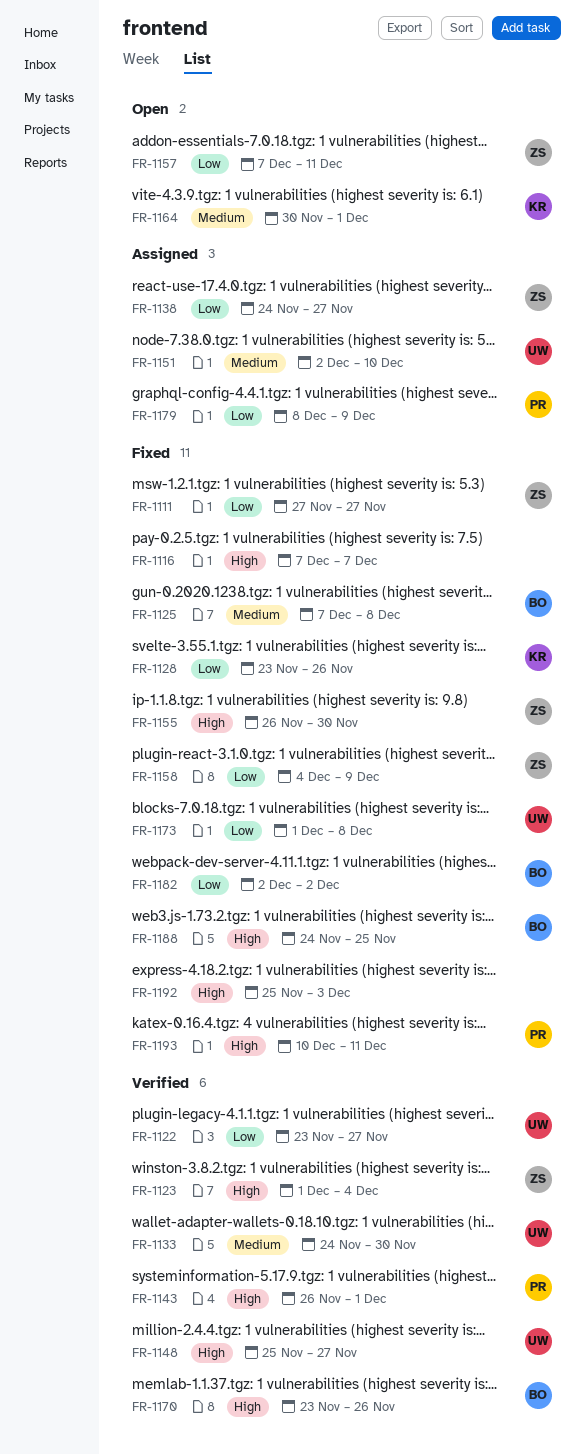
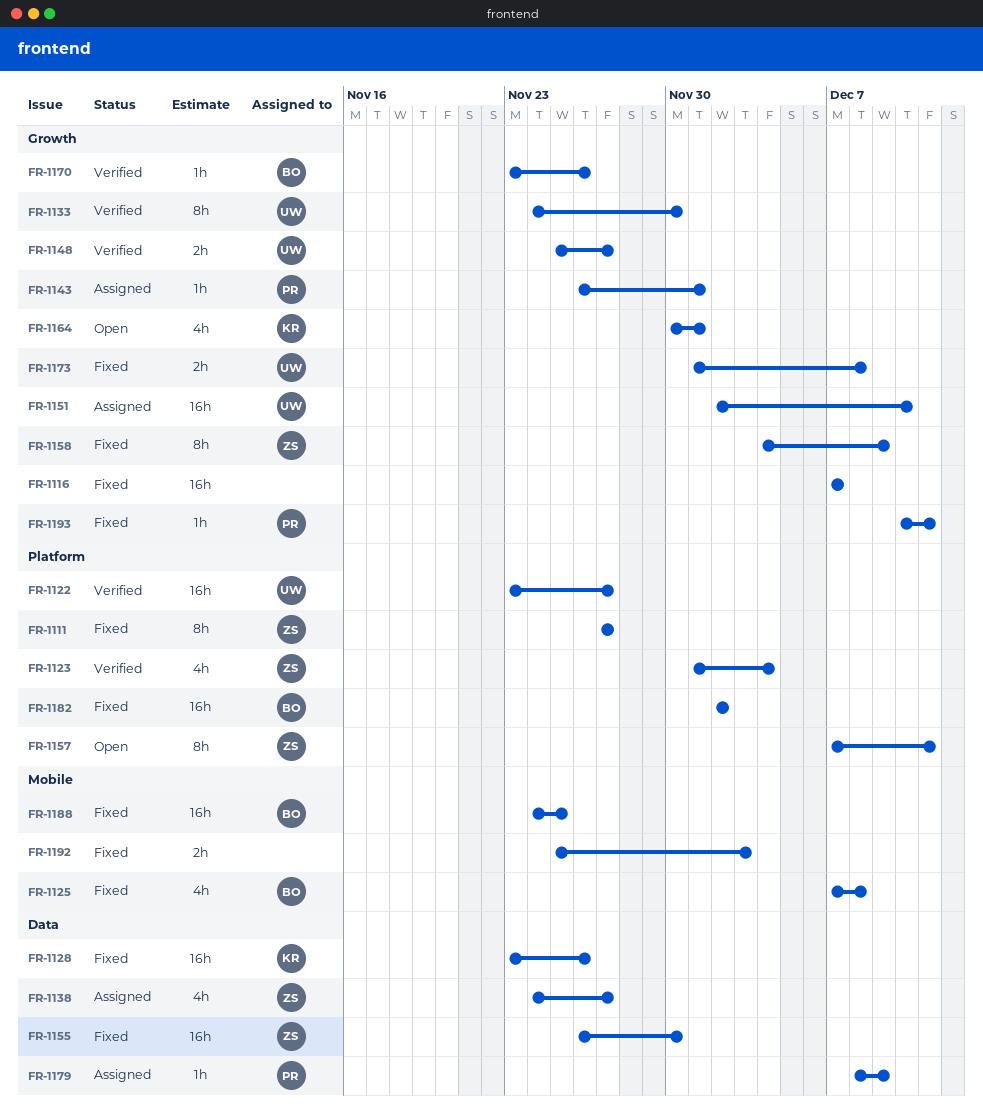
FR-1143, status: Verified -> Assigned

